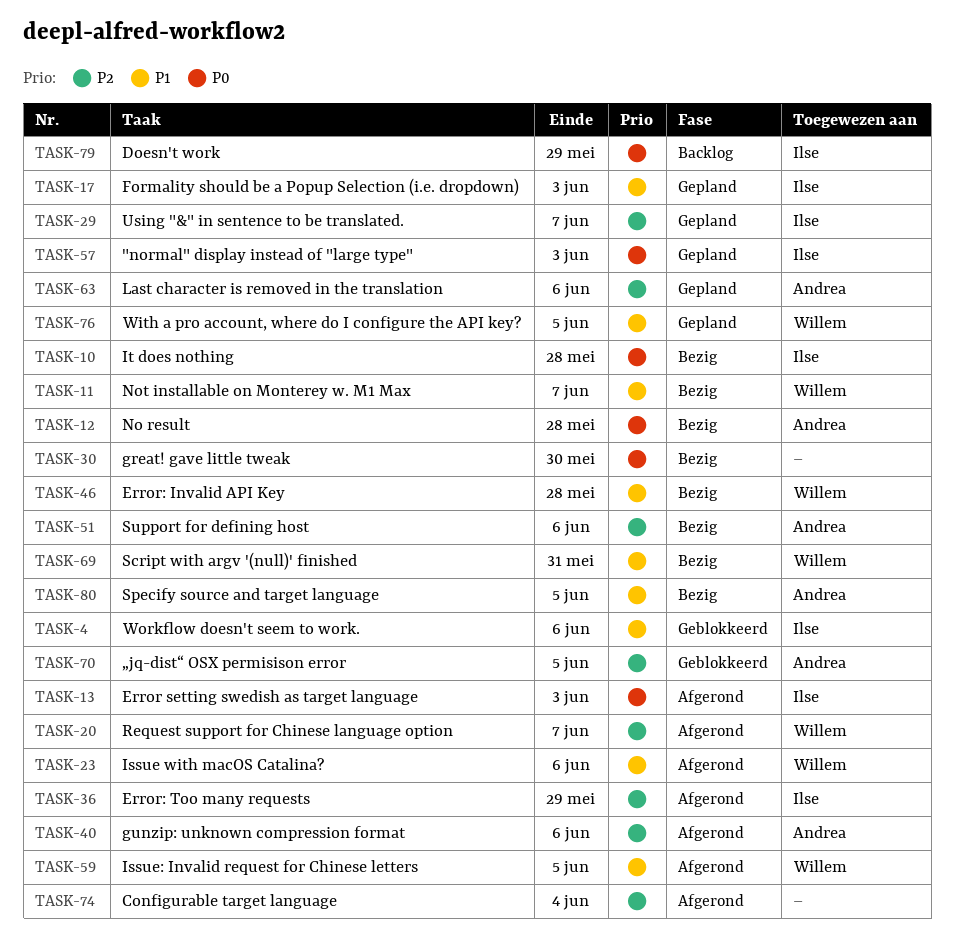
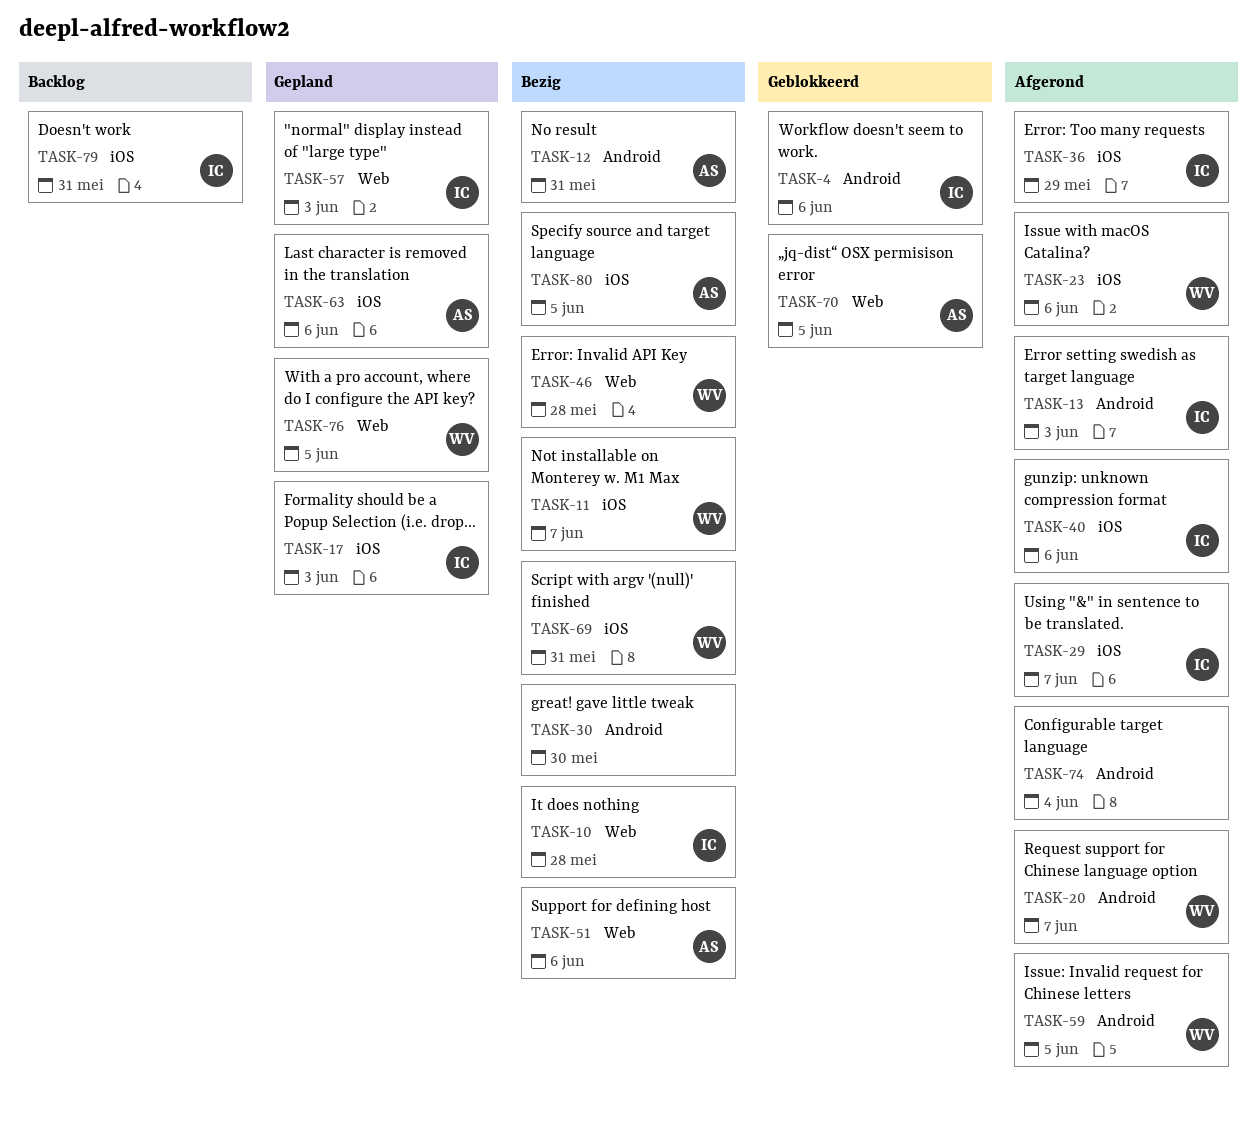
TASK-12, due: May 28 -> May 31
TASK-29, status: Gepland -> Afgerond
TASK-40, owner: Andrea -> Ilse
TASK-79, due: May 29 -> May 31

